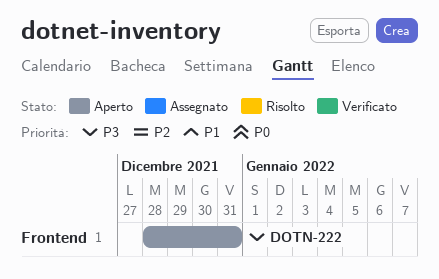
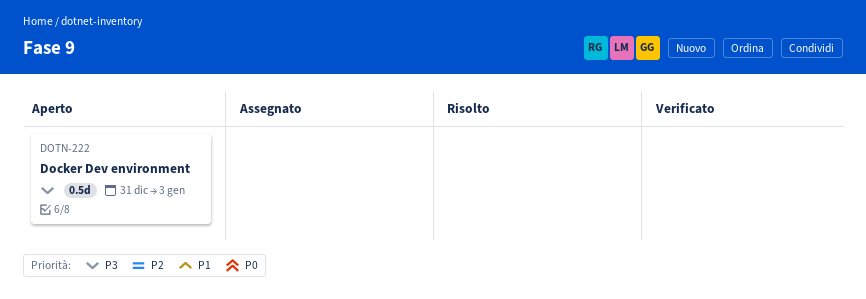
DOTN-222, start: Dec 28 -> Dec 31
DOTN-222, due: Dec 31 -> Jan 3

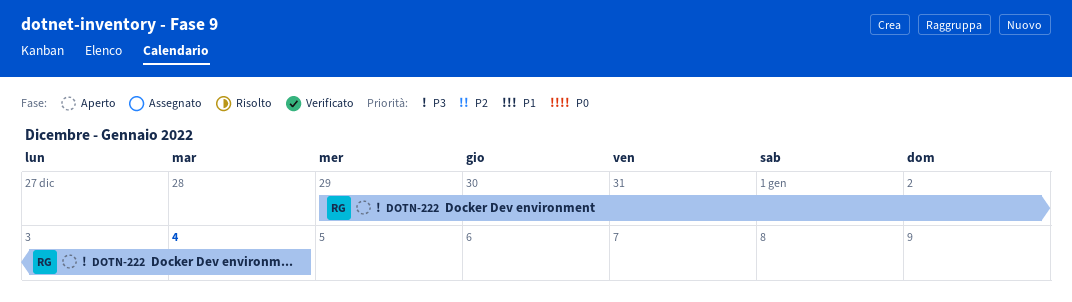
DOTN-222, start: Dec 31 -> Dec 29
DOTN-222, due: Jan 3 -> Jan 4

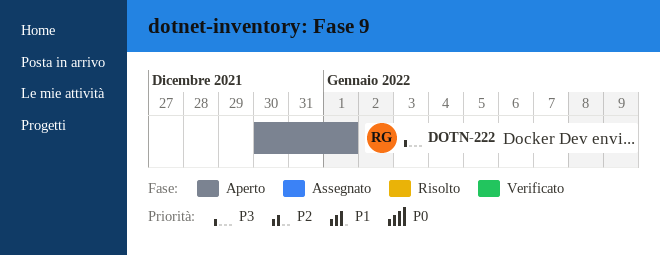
DOTN-222, start: Dec 29 -> Dec 30
DOTN-222, due: Jan 4 -> Jan 1

